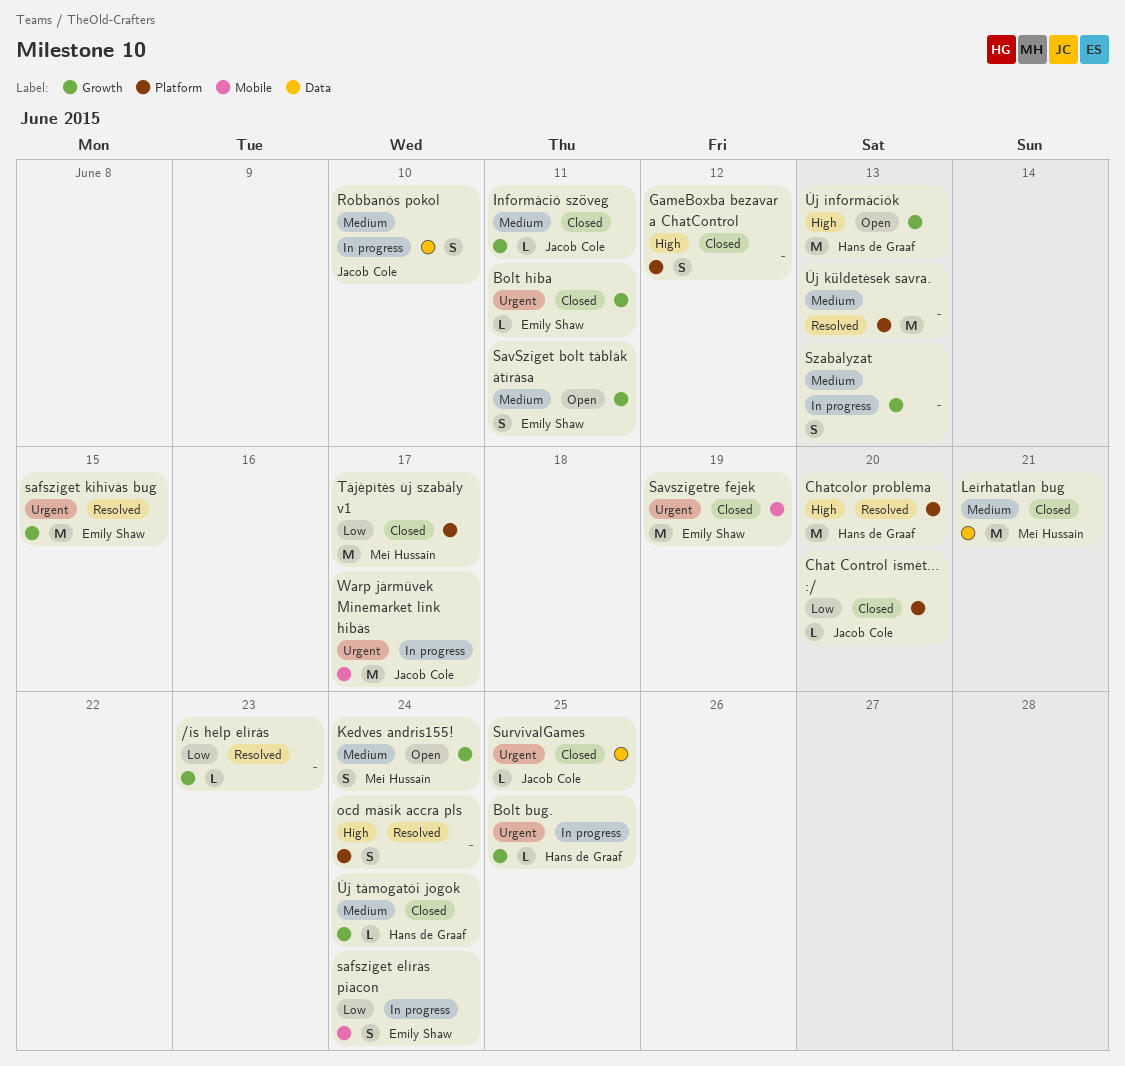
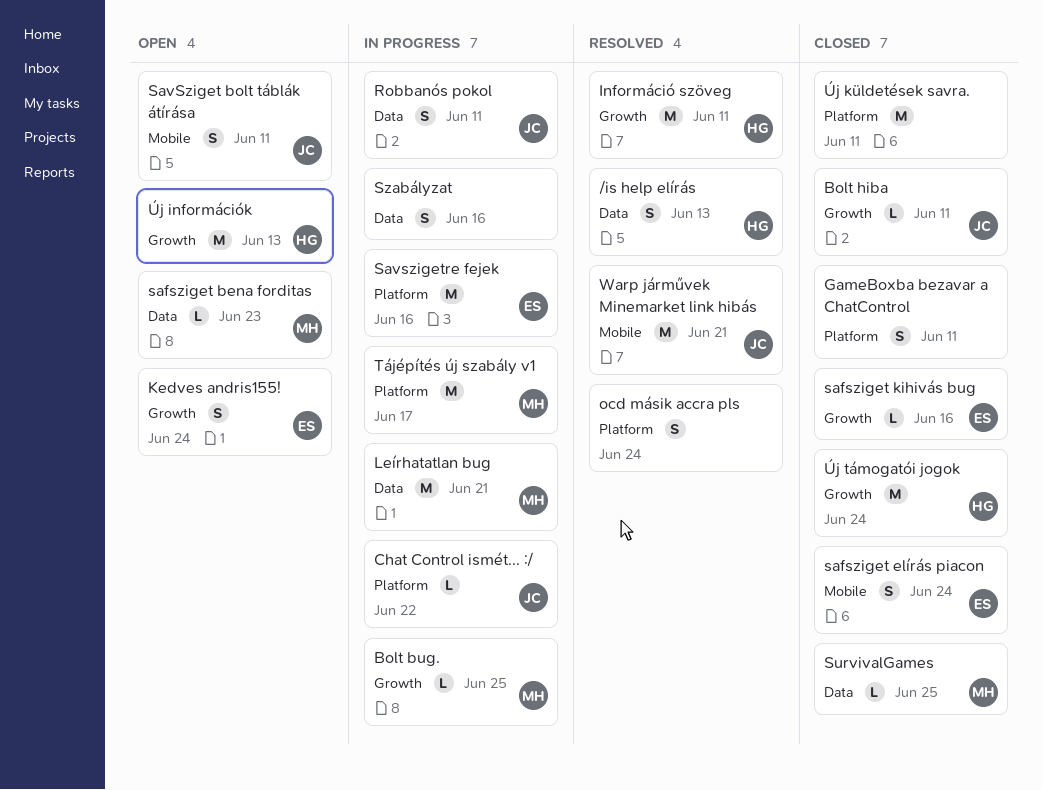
/is help elírás, owner: none -> Hans de Graaf
/is help elírás, label: Growth -> Data
/is help elírás, estimate: L -> S
/is help elírás, due: Jun 23 -> Jun 13
Bolt bug., owner: Hans de Graaf -> Mei Hussain
Bolt hiba, owner: Emily Shaw -> Jacob Cole
Chat Control ismét... :/, status: Closed -> In progress
Chat Control ismét... :/, due: Jun 20 -> Jun 22
Chatcolor probléma: present -> none
GameBoxba bezavar a ChatControl, due: Jun 12 -> Jun 11
Információ szöveg, status: Closed -> Resolved
Információ szöveg, owner: Jacob Cole -> Hans de Graaf
Információ szöveg, estimate: L -> M
Kedves andris155!, owner: Mei Hussain -> Emily Shaw
Leírhatatlan bug, status: Closed -> In progress
Robbanós pokol, due: Jun 10 -> Jun 11
safsziget bena forditas: none -> present
safsziget elírás piacon, status: In progress -> Closed
safsziget kihivás bug, status: Resolved -> Closed
safsziget kihivás bug, estimate: M -> L
safsziget kihivás bug, due: Jun 15 -> Jun 16
SavSziget bolt táblák átírása, owner: Emily Shaw -> Jacob Cole
SavSziget bolt táblák átírása, label: Growth -> Mobile
Savszigetre fejek, status: Closed -> In progress
Savszigetre fejek, label: Mobile -> Platform
Savszigetre fejek, due: Jun 19 -> Jun 16
SurvivalGames, owner: Jacob Cole -> Mei Hussain
Szabályzat, label: Growth -> Data
Szabályzat, due: Jun 13 -> Jun 16
Tájépítés új szabály v1, status: Closed -> In progress
Warp járművek Minemarket link hibás, status: In progress -> Resolved
Warp járművek Minemarket link hibás, due: Jun 17 -> Jun 21
Új küldetések savra., status: Resolved -> Closed
Új küldetések savra., due: Jun 13 -> Jun 11
Új támogatói jogok, estimate: L -> M

